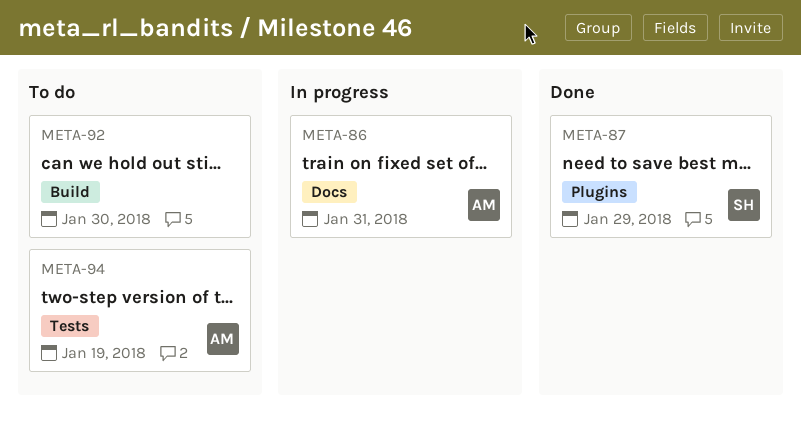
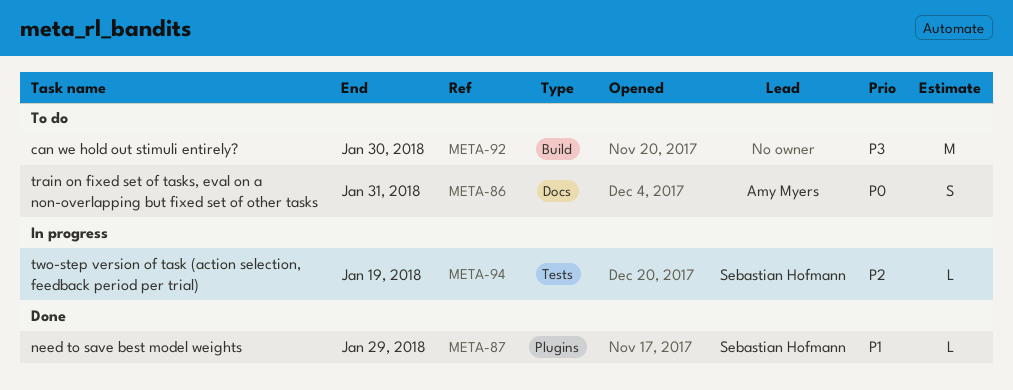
META-86, status: In progress -> To do
META-94, status: To do -> In progress
META-94, owner: Amy Myers -> Sebastian Hofmann

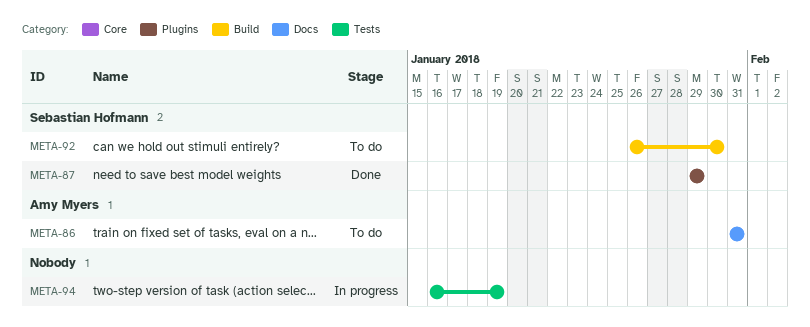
META-92, owner: none -> Sebastian Hofmann
META-94, owner: Sebastian Hofmann -> none

